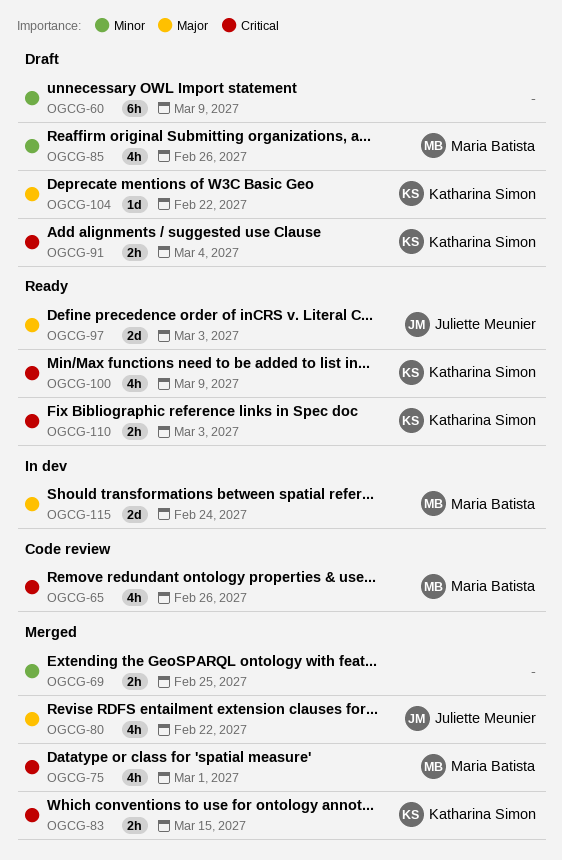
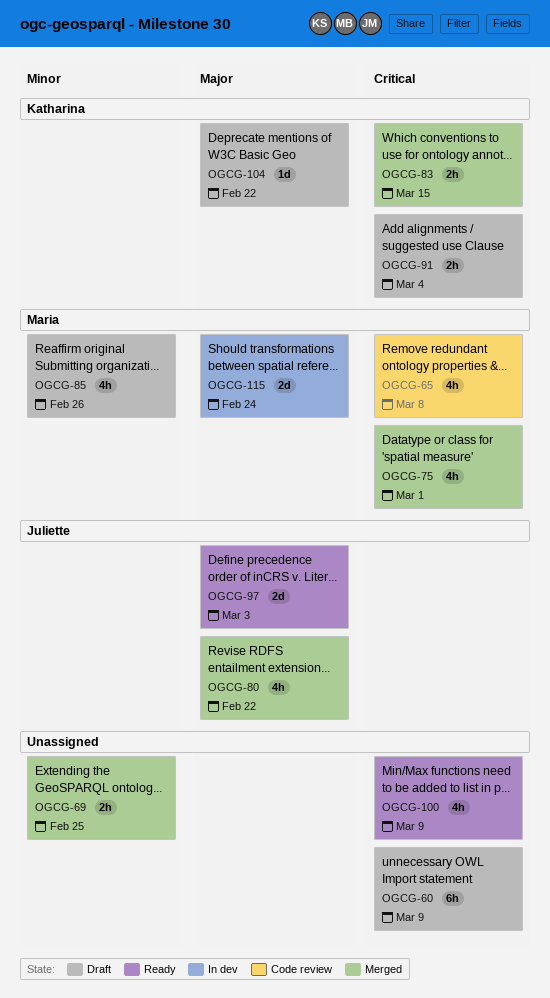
OGCG-60, priority: Minor -> Critical
OGCG-65, due: Feb 26 -> Mar 8
OGCG-100, owner: Katharina Simon -> none
OGCG-110: present -> none

